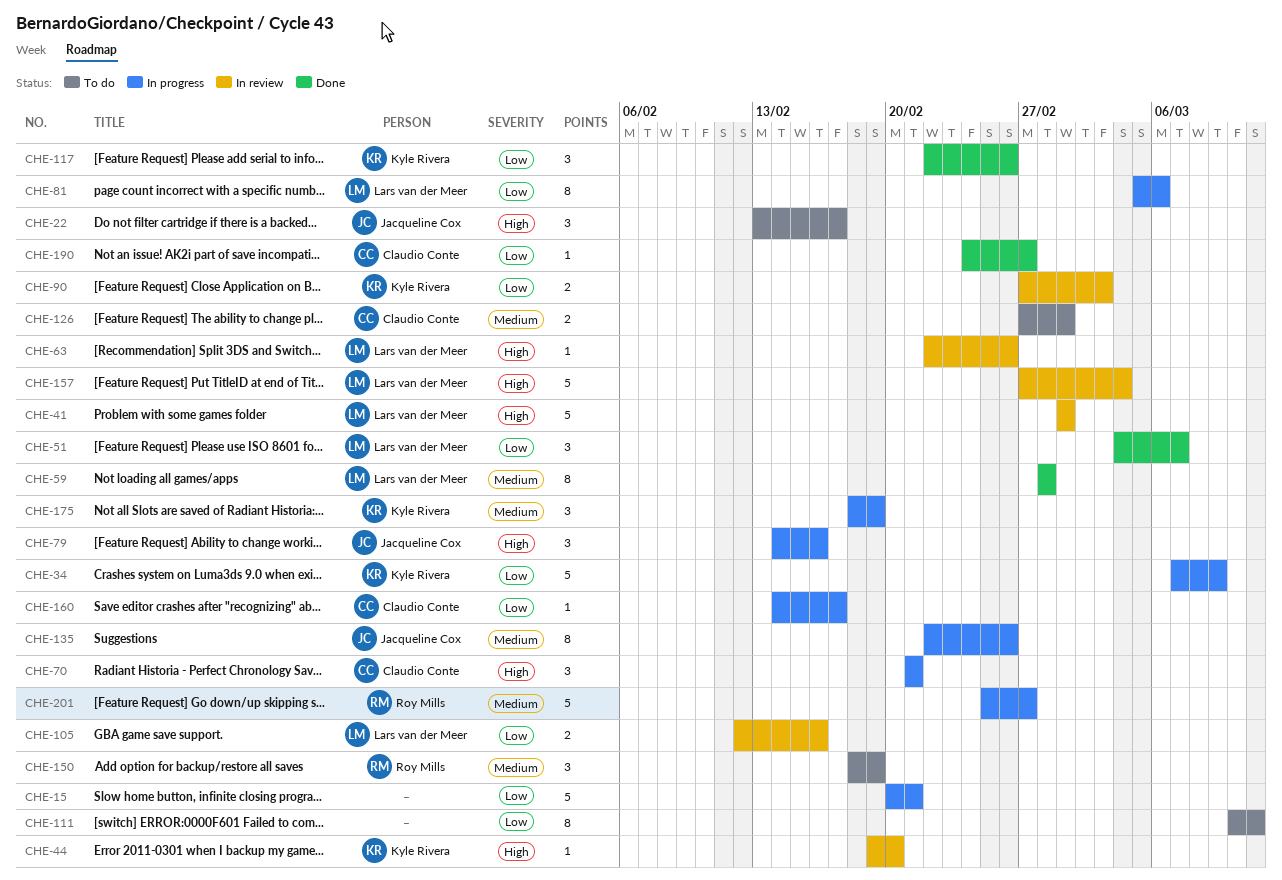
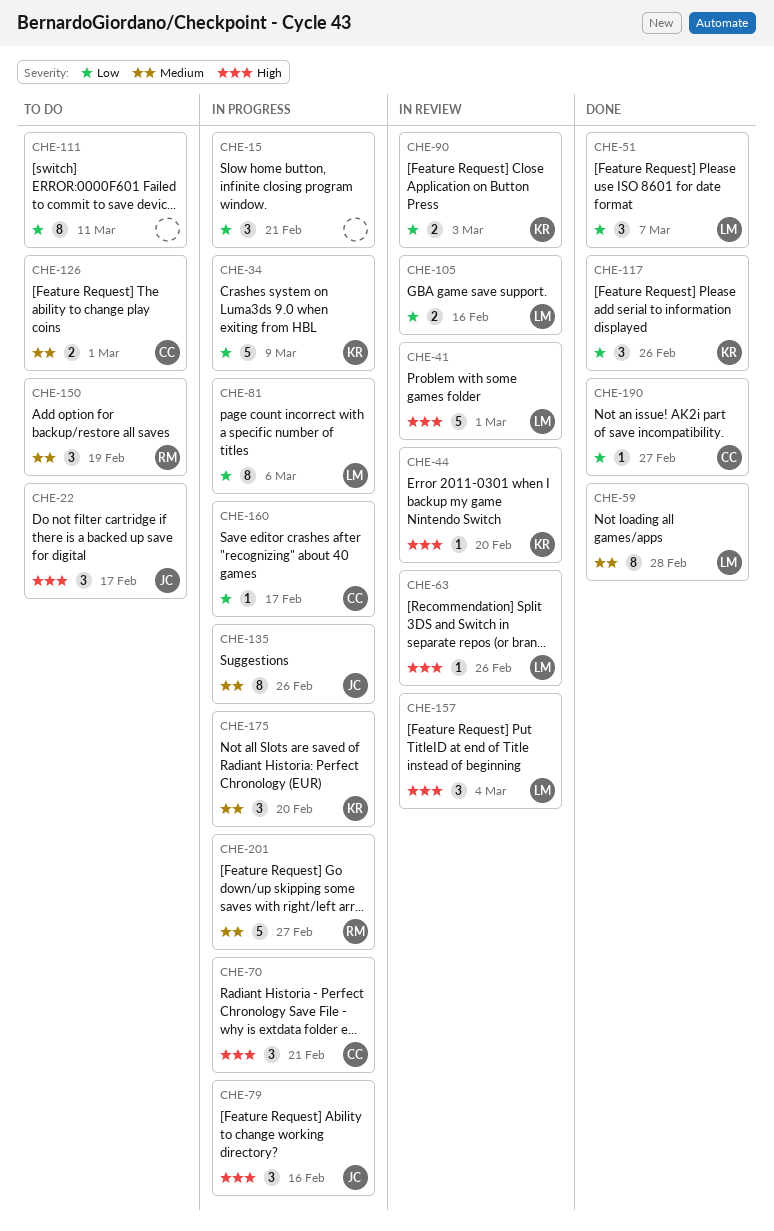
CHE-15, estimate: 5 -> 3
CHE-157, estimate: 5 -> 3
CHE-175, due: Feb 19 -> Feb 20

